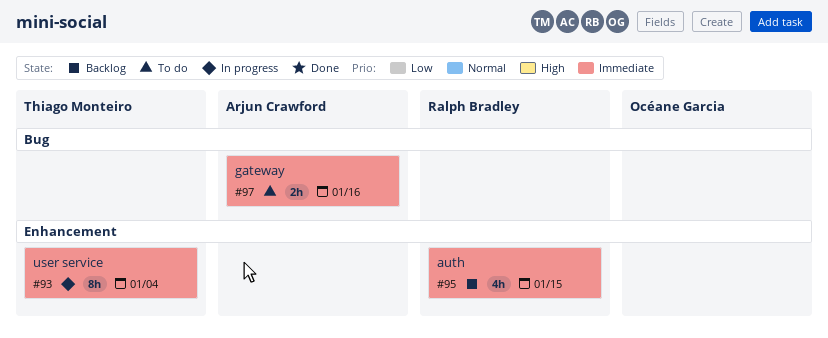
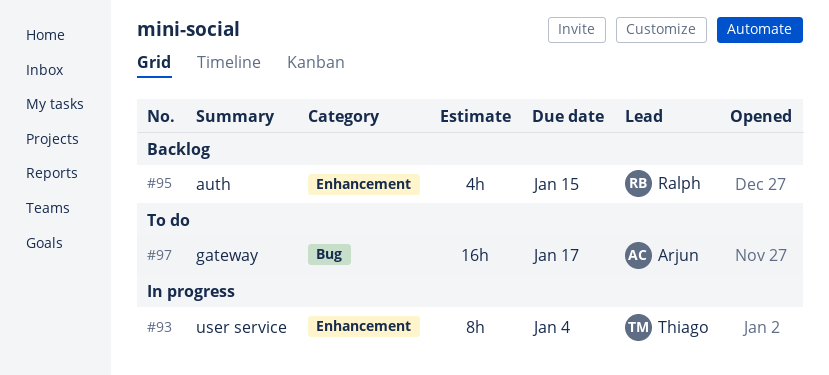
#97, estimate: 2h -> 16h
#97, due: Jan 16 -> Jan 17

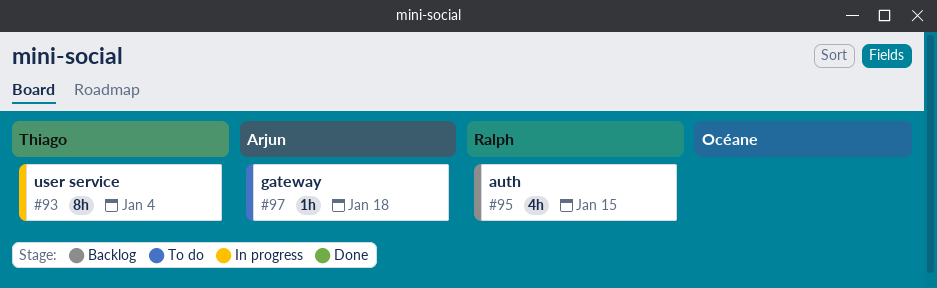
#97, estimate: 16h -> 1h
#97, due: Jan 17 -> Jan 18

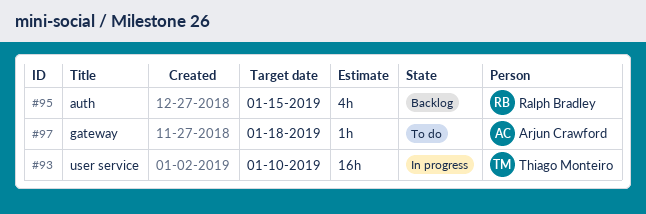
#93, estimate: 8h -> 16h
#93, due: Jan 4 -> Jan 10

